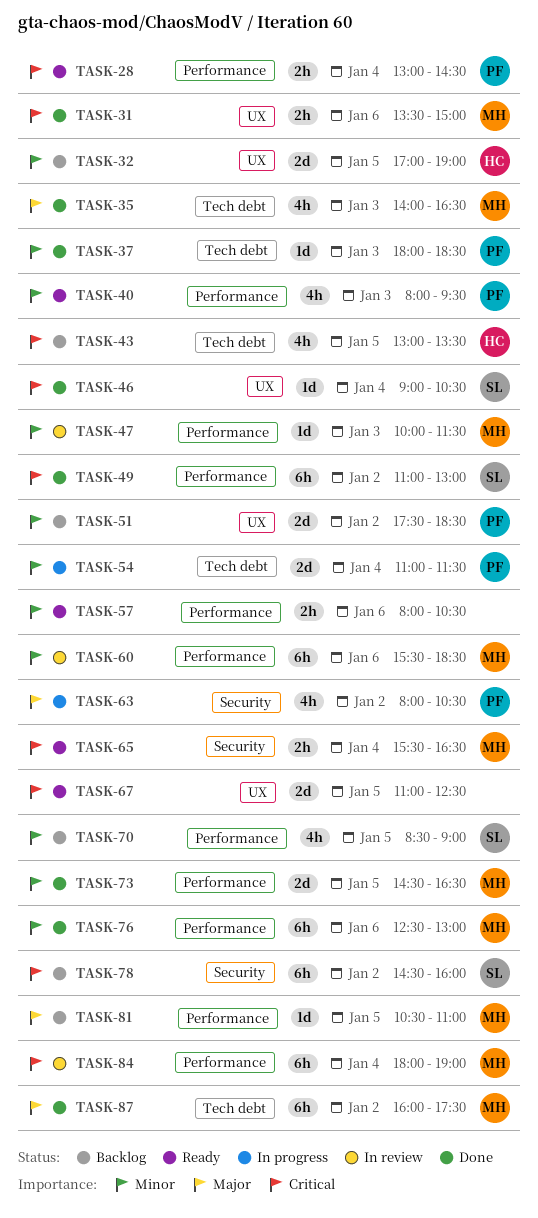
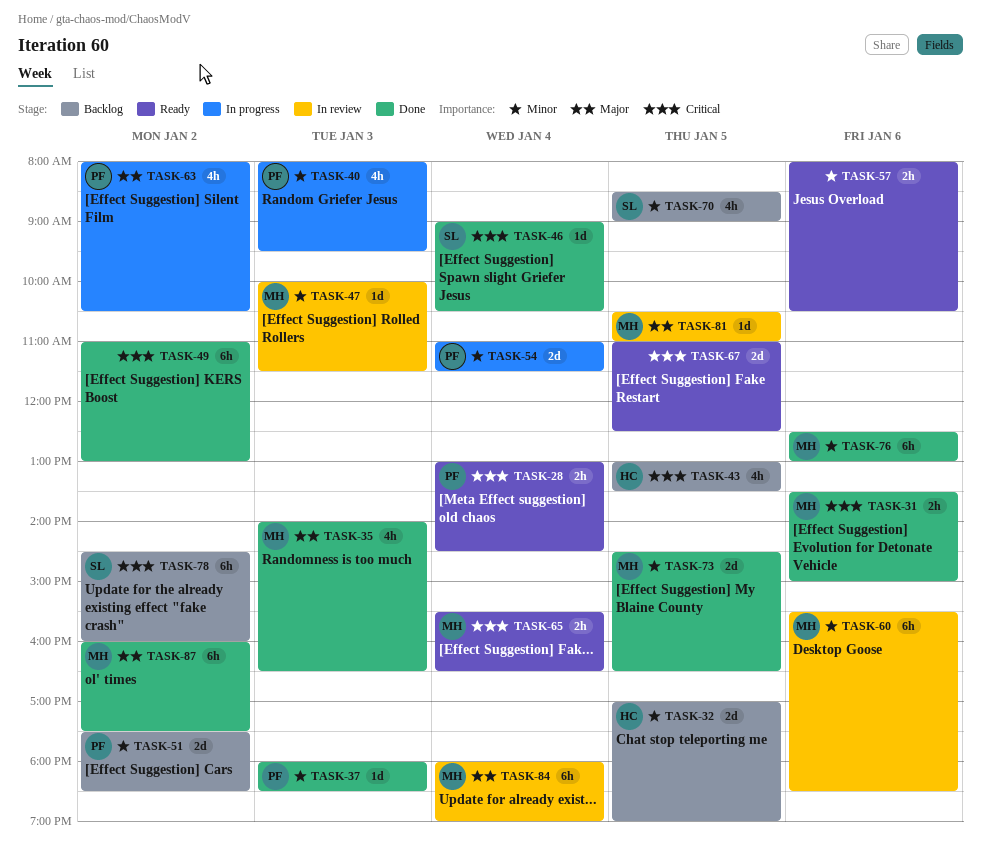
TASK-40, status: Ready -> In progress
TASK-49, owner: SL -> none
TASK-81, status: Backlog -> In review
TASK-84, priority: Critical -> Major

